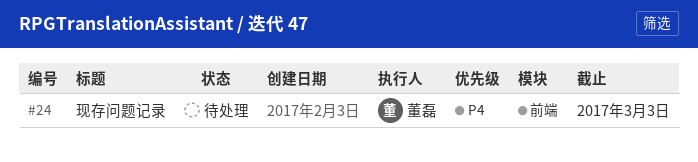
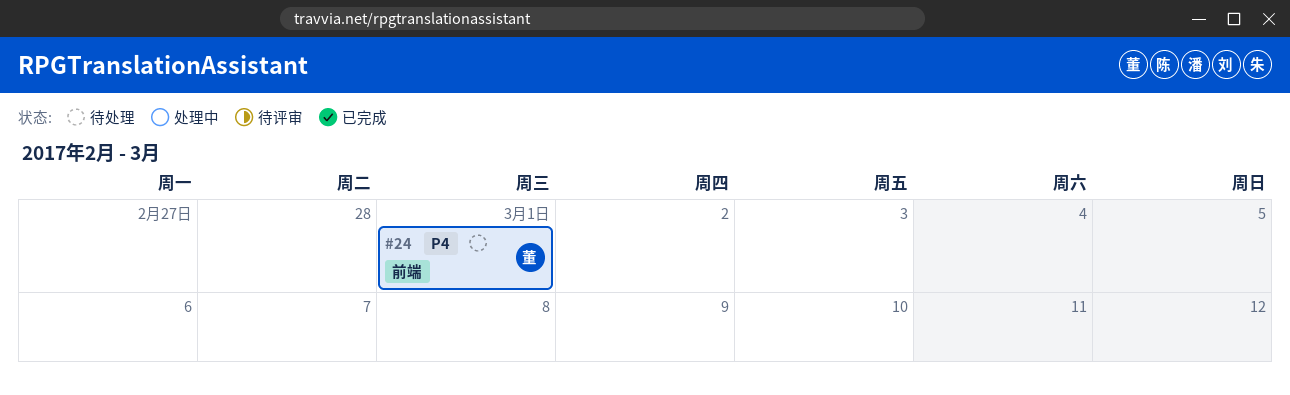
#24, due: Mar 3 -> Mar 1

